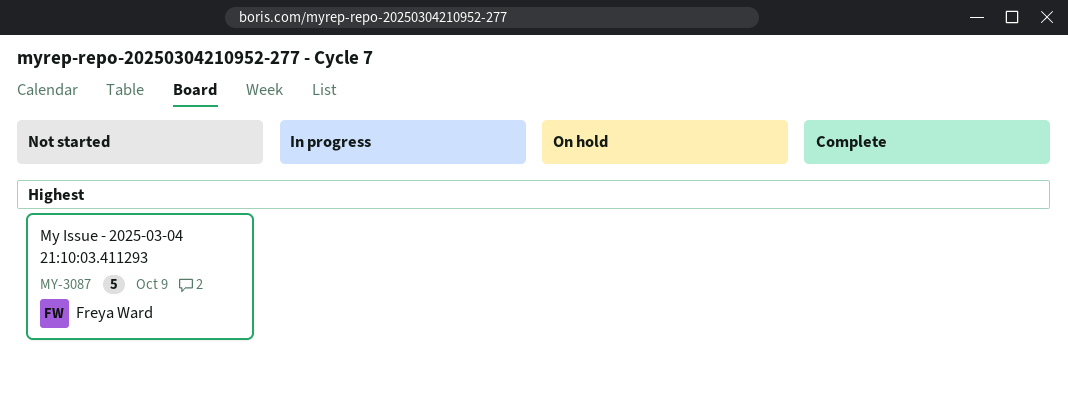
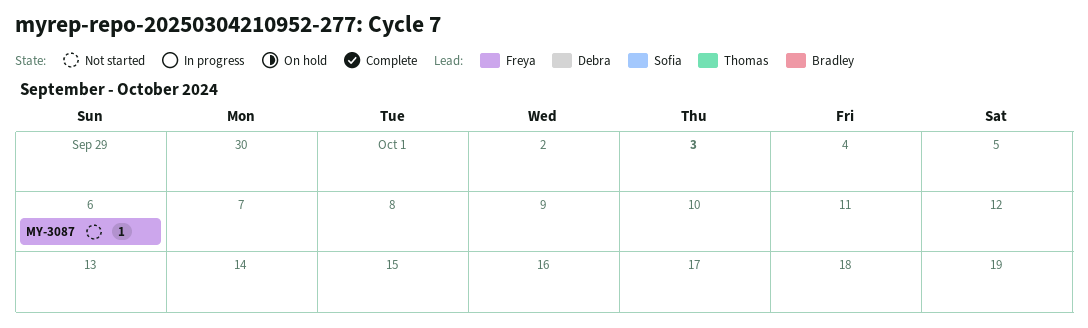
MY-3087, estimate: 5 -> 1
MY-3087, due: Oct 9 -> Oct 6

